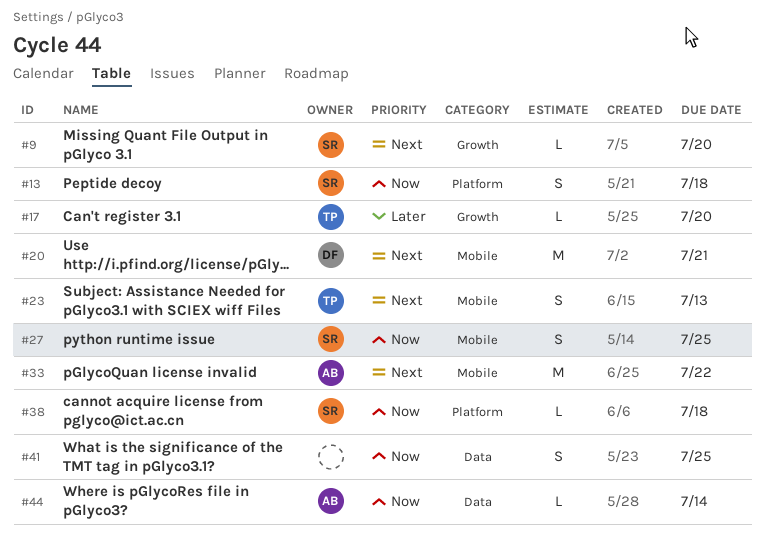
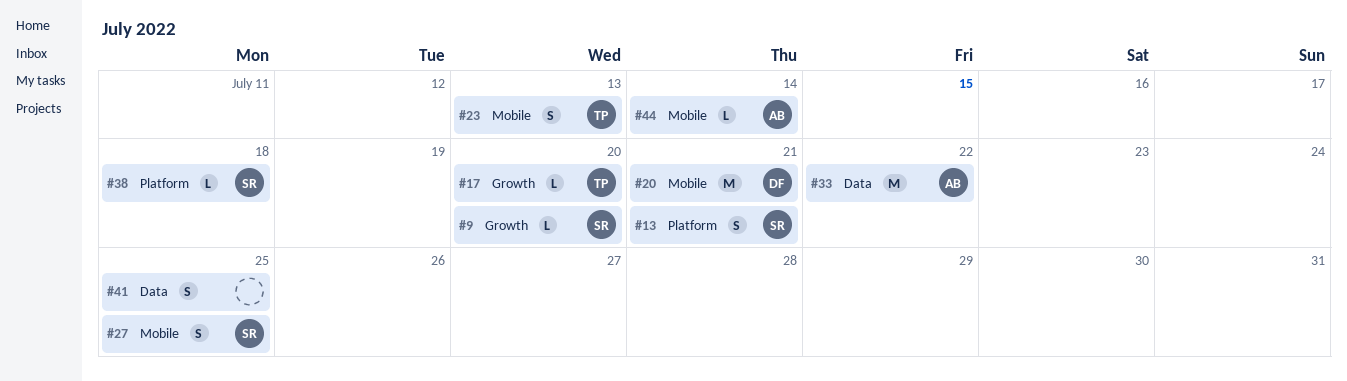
#13, due: Jul 18 -> Jul 21
#33, label: Mobile -> Data
#44, label: Data -> Mobile

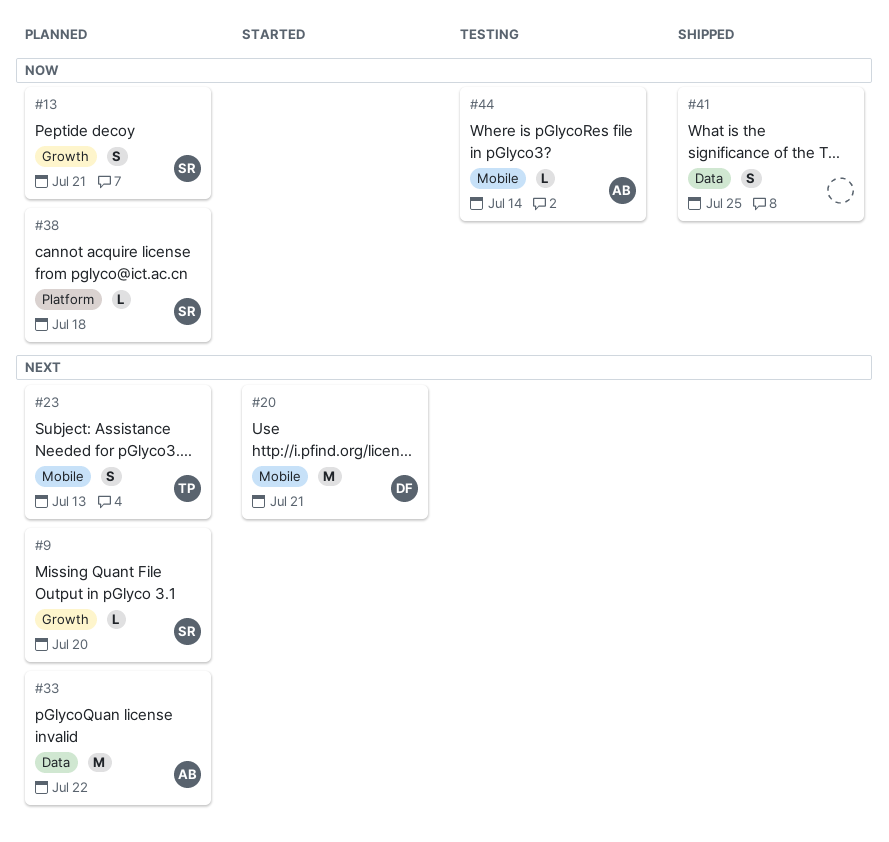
#13, label: Platform -> Growth
#17: present -> none
#27: present -> none

